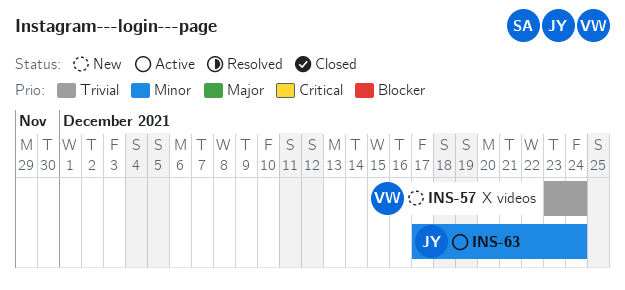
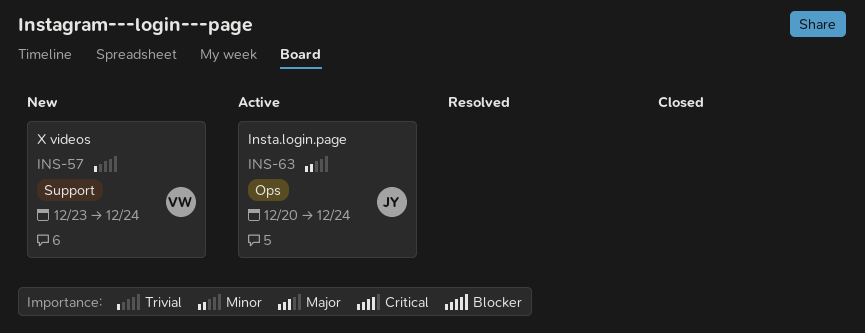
INS-63, start: Dec 17 -> Dec 20

